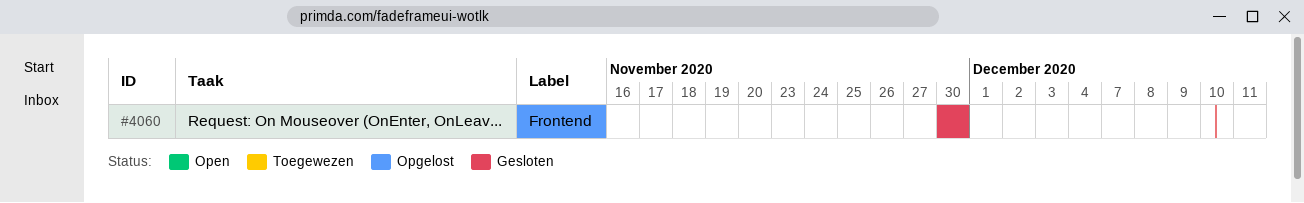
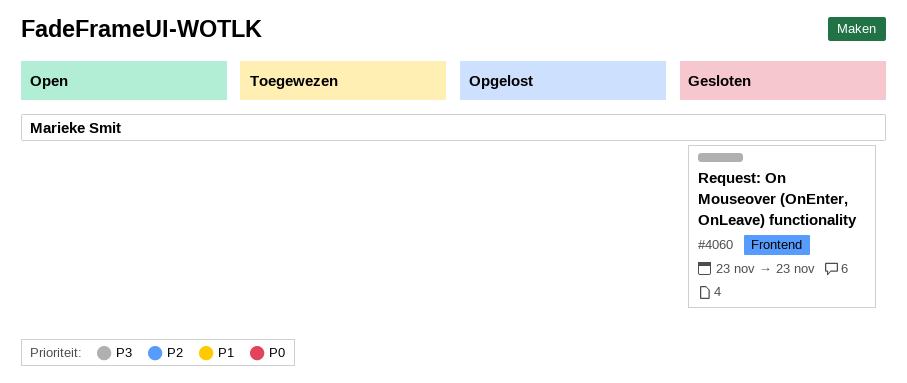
#4060, start: Nov 30 -> Nov 23
#4060, due: Nov 30 -> Nov 23

